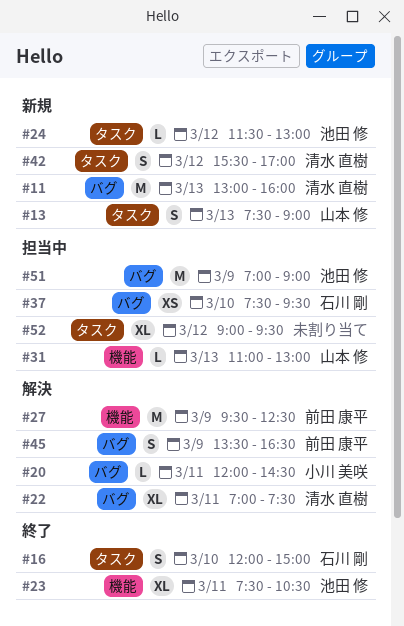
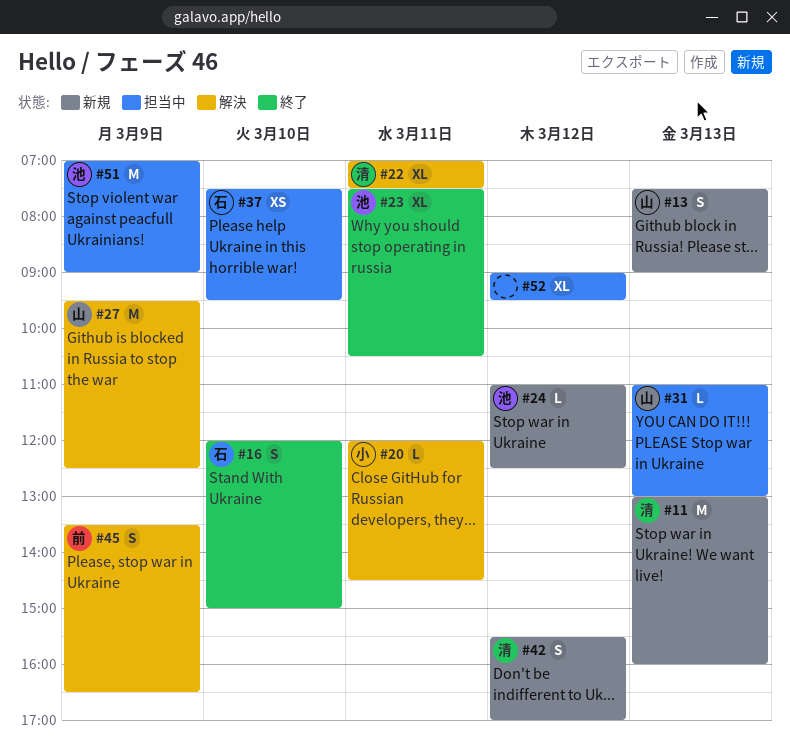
#24, begins: 11:30 -> 11:00
#24, ends: 13:00 -> 12:30
#27, owner: 前田 康平 -> 山本 修

